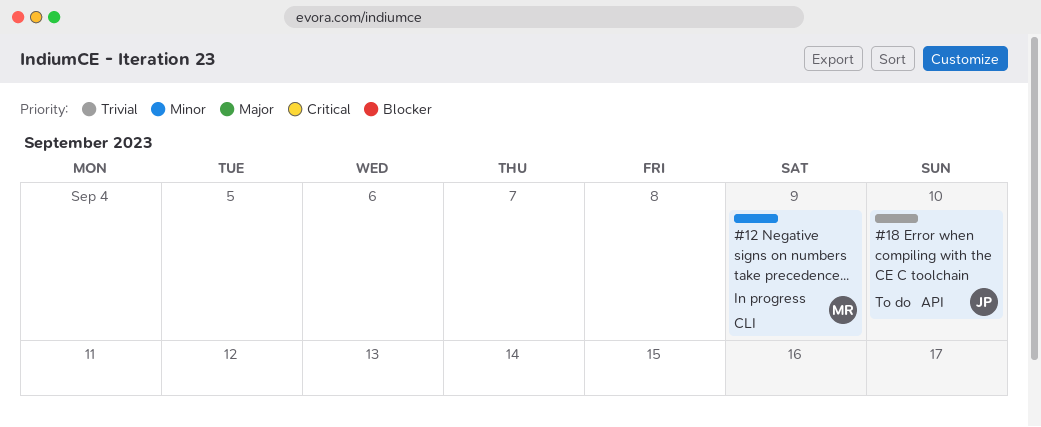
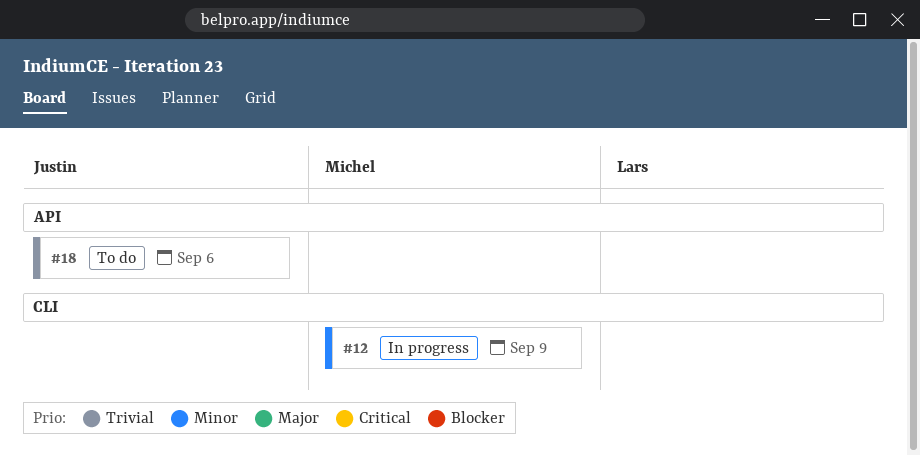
#18, due: Sep 10 -> Sep 6

